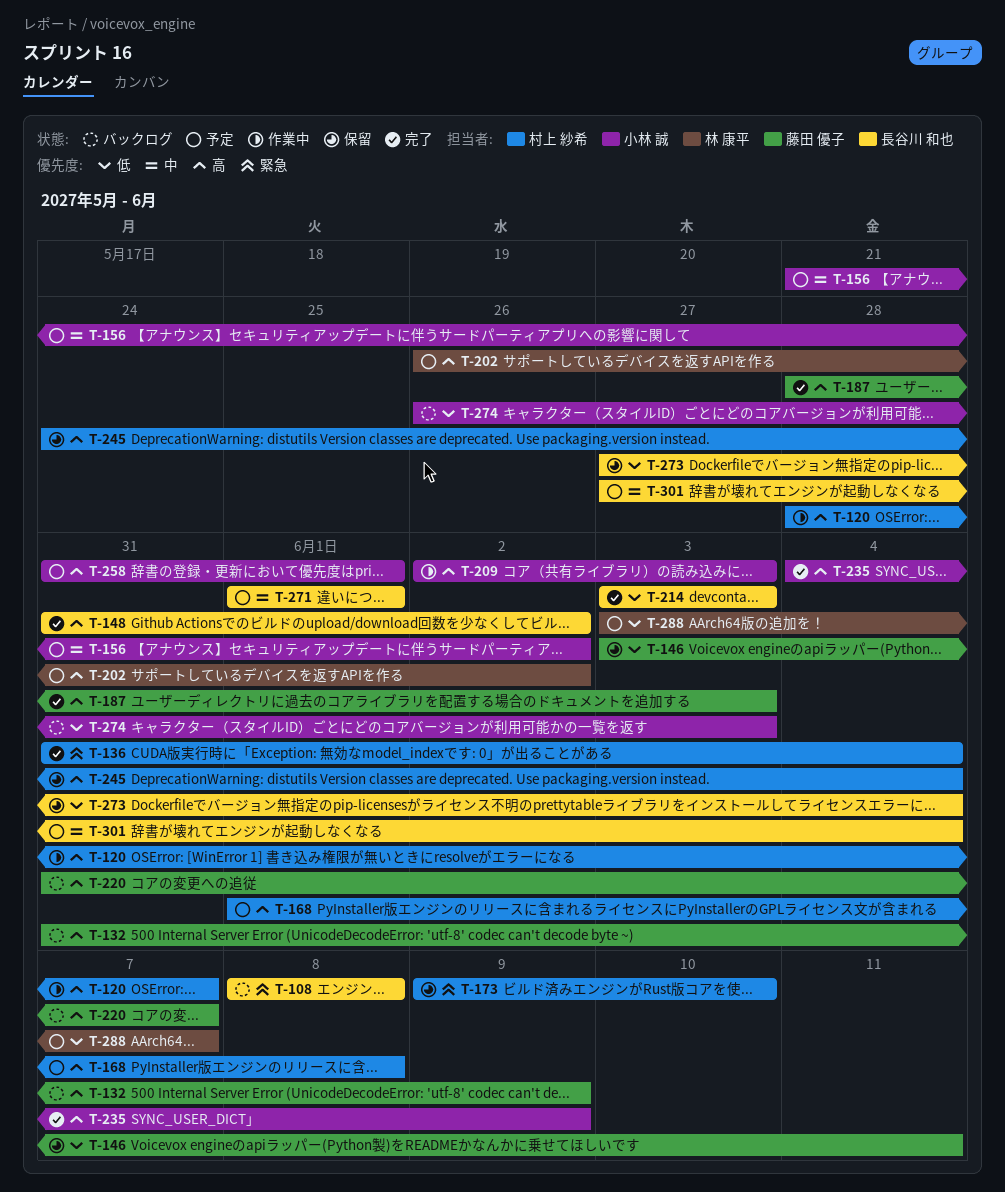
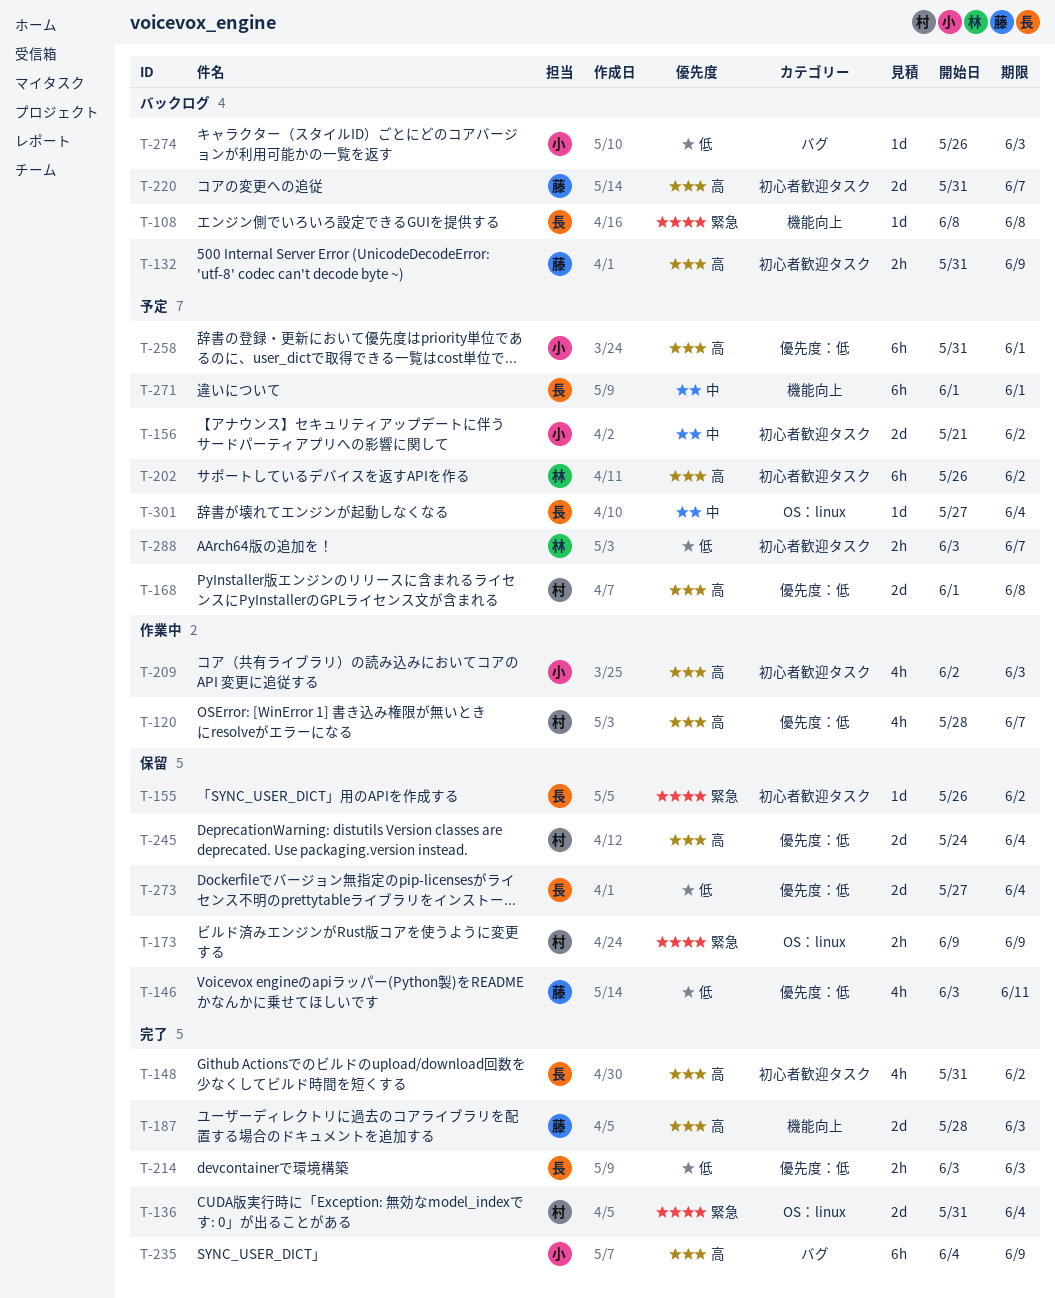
T-155: none -> present
T-173, due: Jun 10 -> Jun 9

